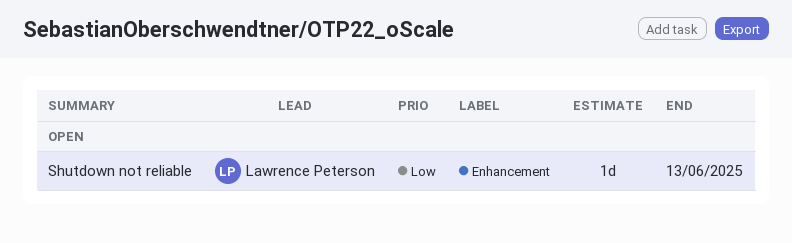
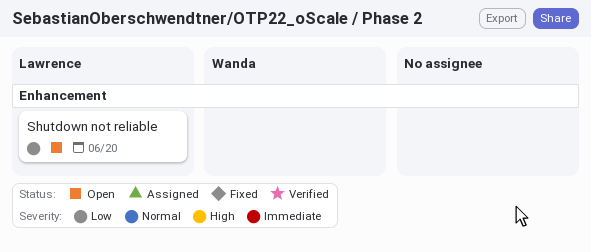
Shutdown not reliable, due: Jun 13 -> Jun 20

